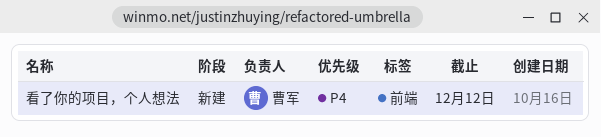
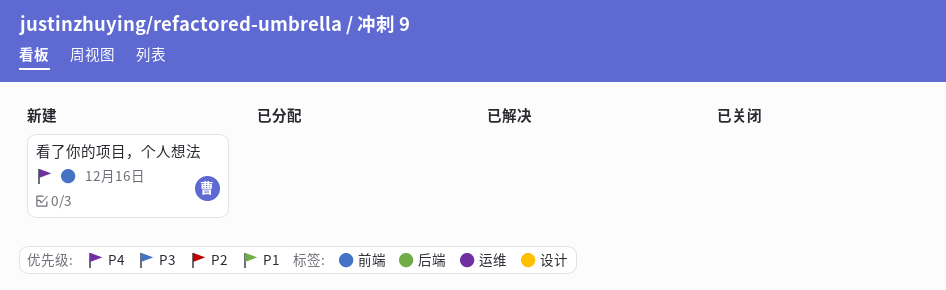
看了你的项目，个人想法, due: Dec 12 -> Dec 16

